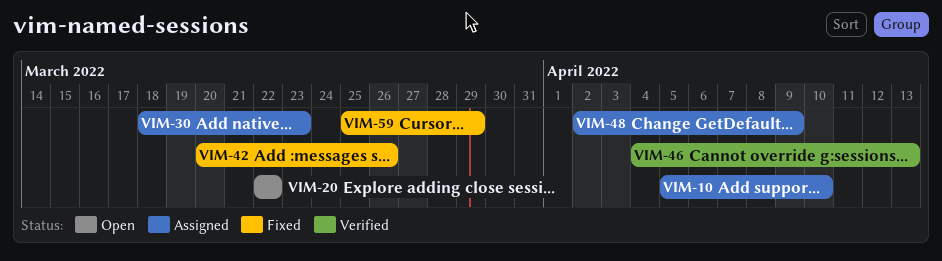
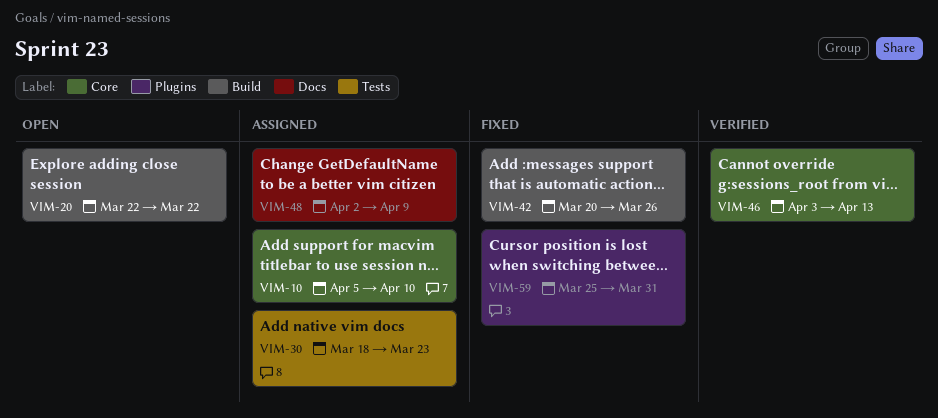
VIM-46, start: Apr 4 -> Apr 3
VIM-59, due: Mar 29 -> Mar 31

